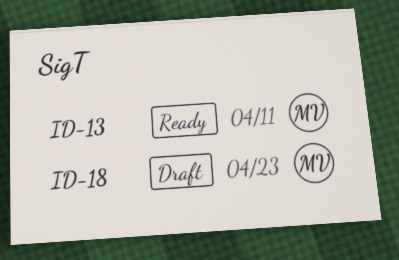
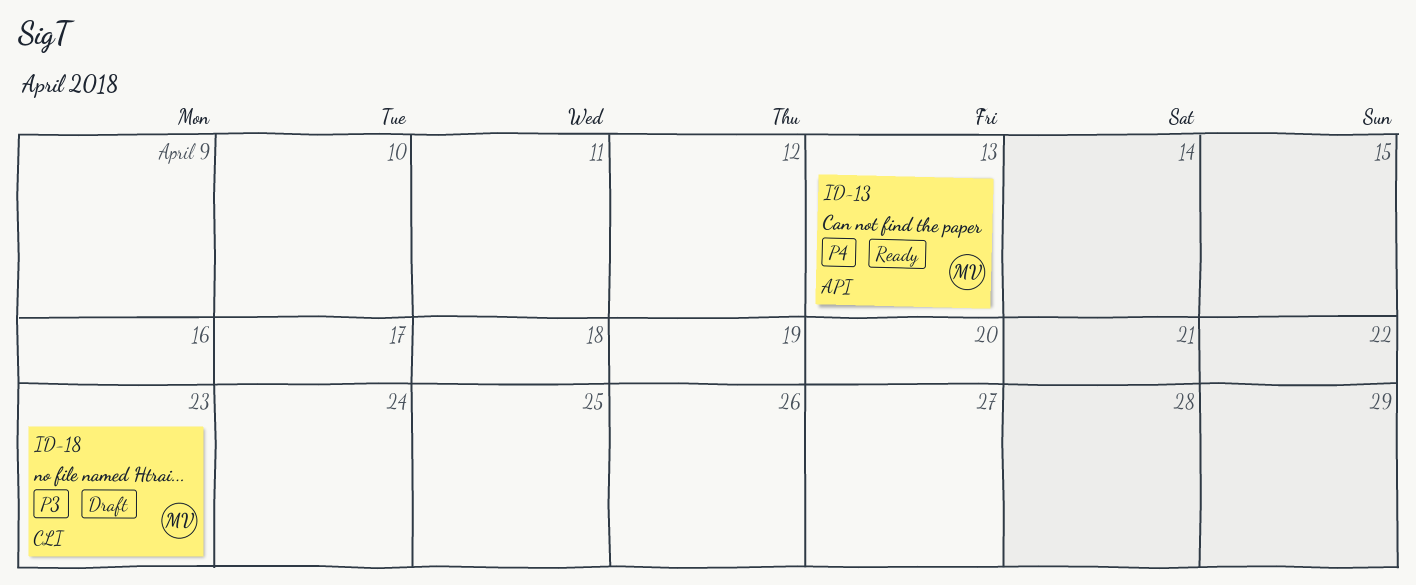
ID-13, due: Apr 11 -> Apr 13

